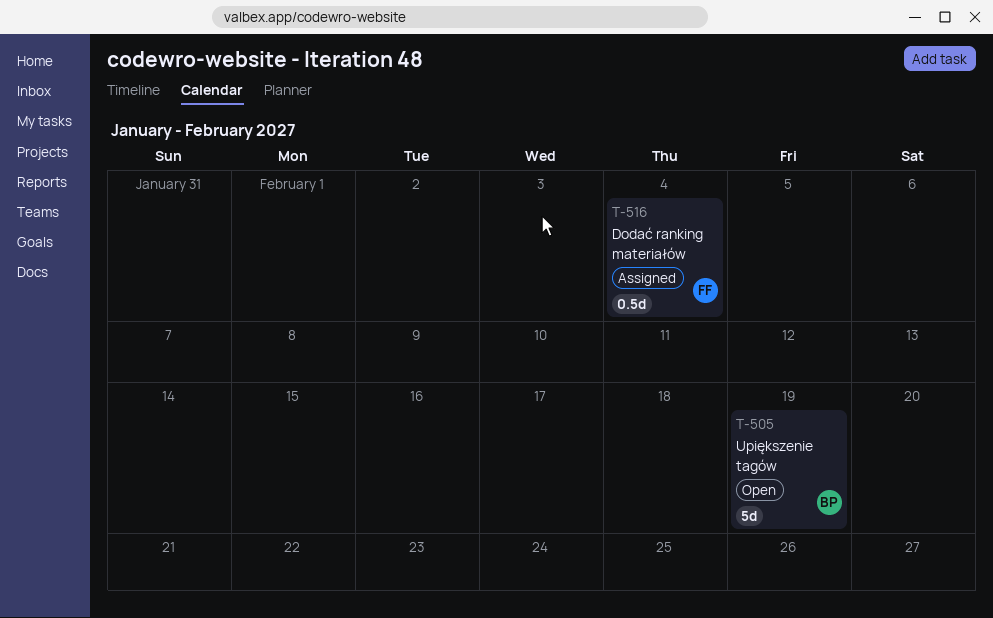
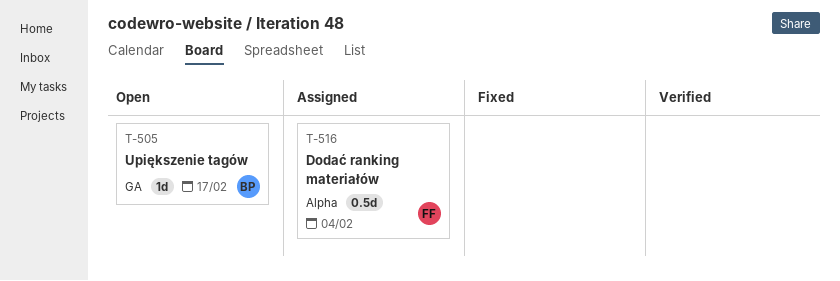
T-505, estimate: 5d -> 1d
T-505, due: Feb 19 -> Feb 17

